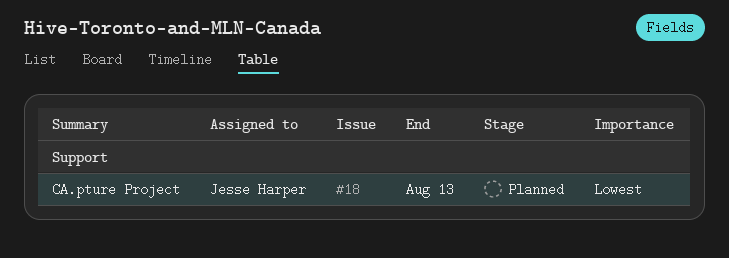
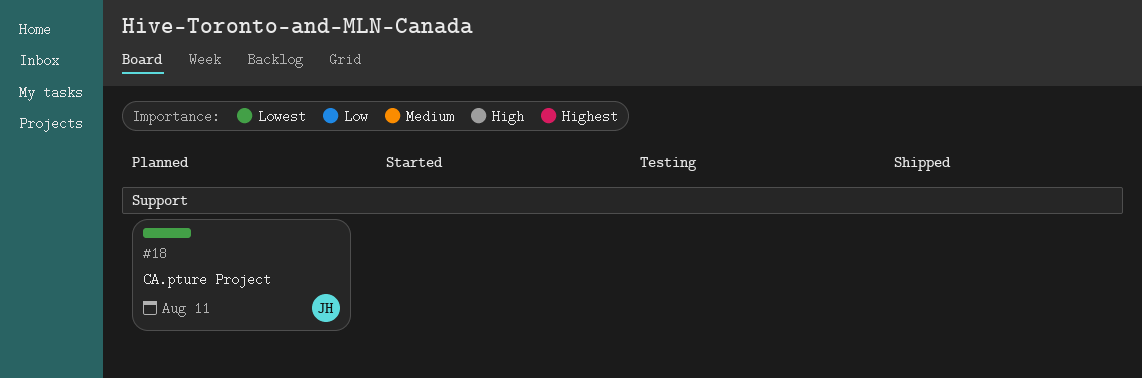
#18, due: Aug 13 -> Aug 11

